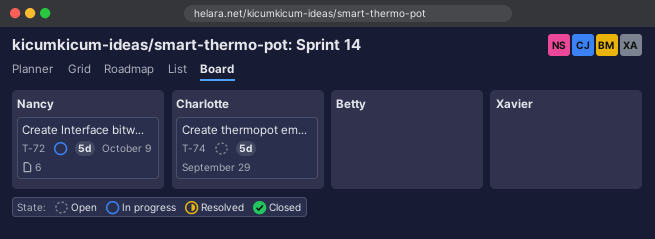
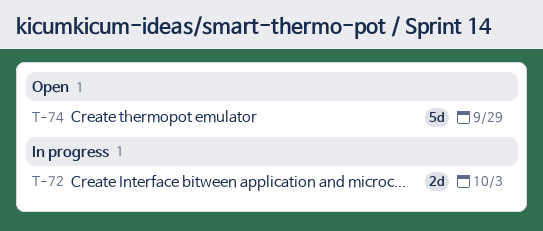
T-72, estimate: 5d -> 2d
T-72, due: Oct 9 -> Oct 3

